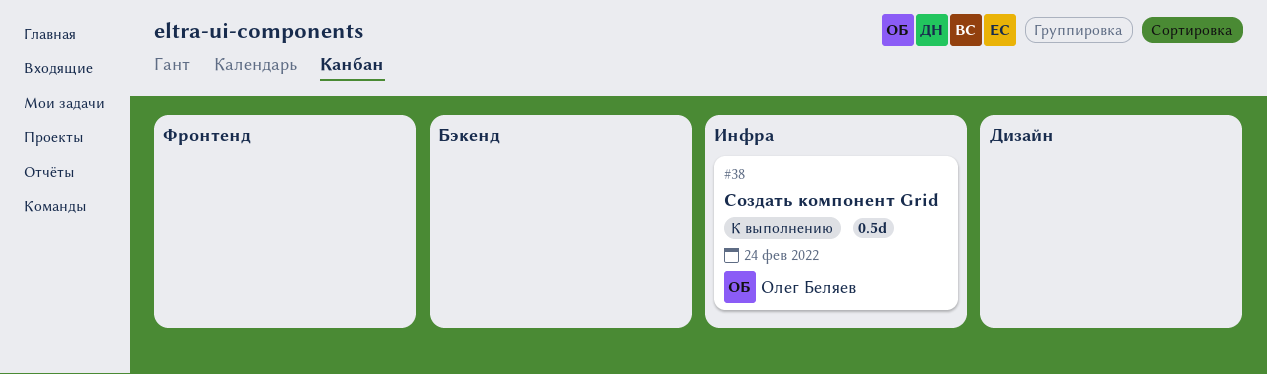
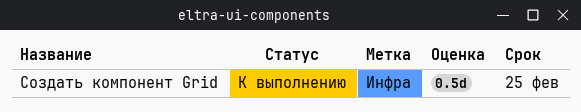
Создать компонент Grid, due: Feb 24 -> Feb 25

